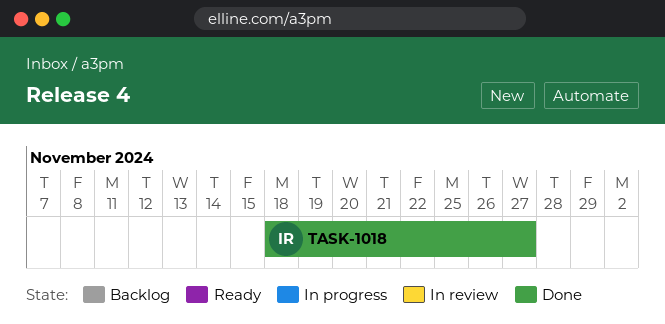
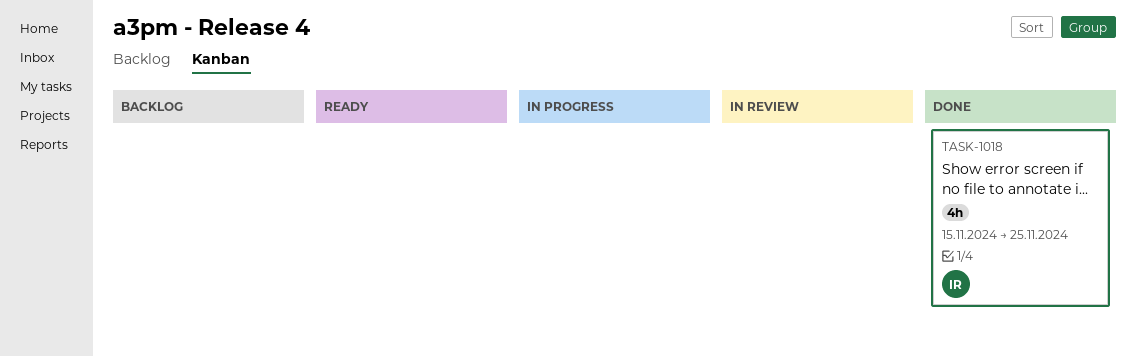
TASK-1018, start: Nov 18 -> Nov 15
TASK-1018, due: Nov 27 -> Nov 25

